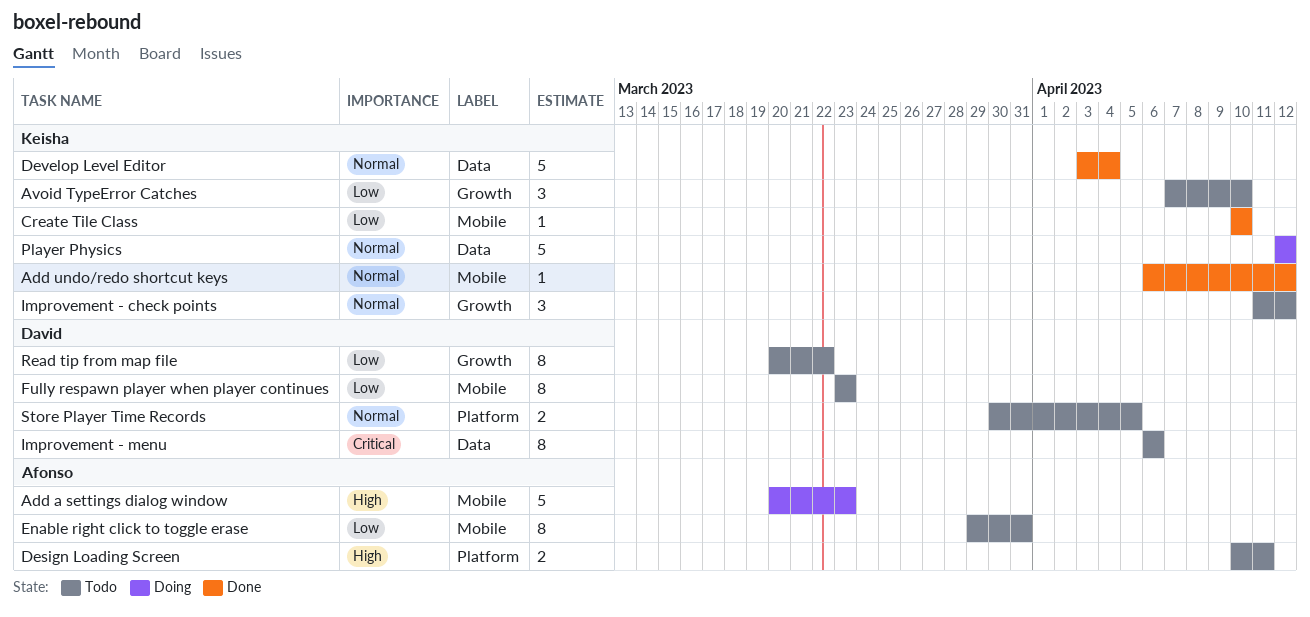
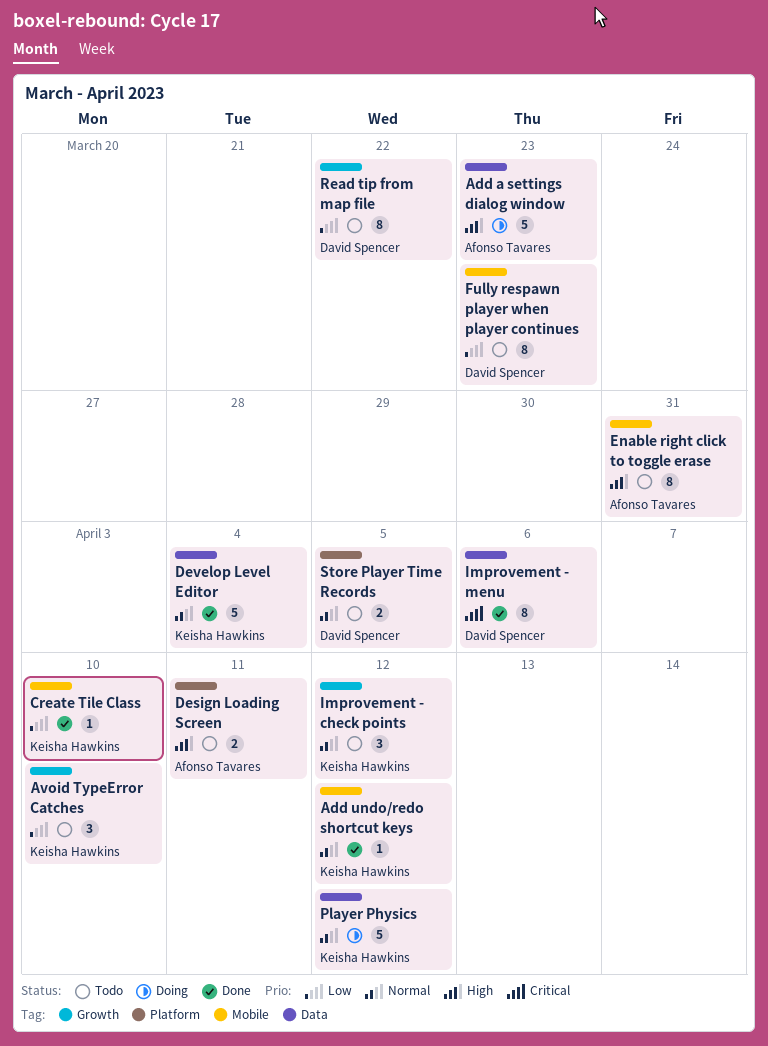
Add a settings dialog window, label: Mobile -> Data
Enable right click to toggle erase, priority: Low -> High
Improvement - menu, status: Todo -> Done

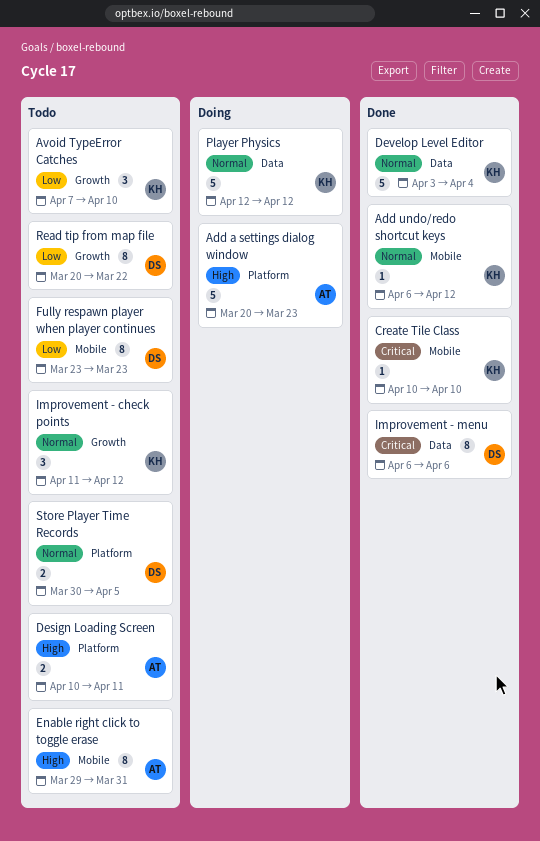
Add a settings dialog window, label: Data -> Platform
Create Tile Class, priority: Low -> Critical

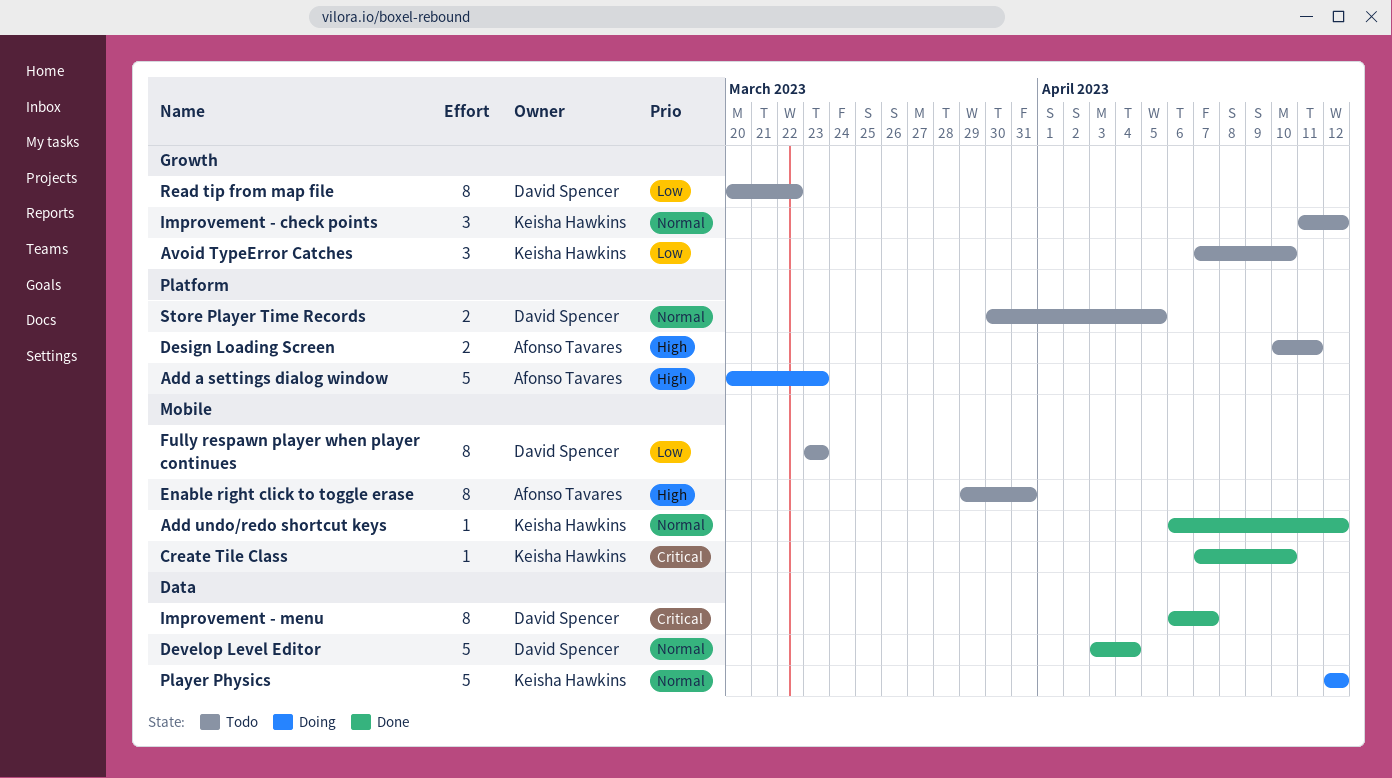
Create Tile Class, start: Apr 10 -> Apr 7
Develop Level Editor, owner: Keisha Hawkins -> David Spencer
Improvement - menu, due: Apr 6 -> Apr 7

